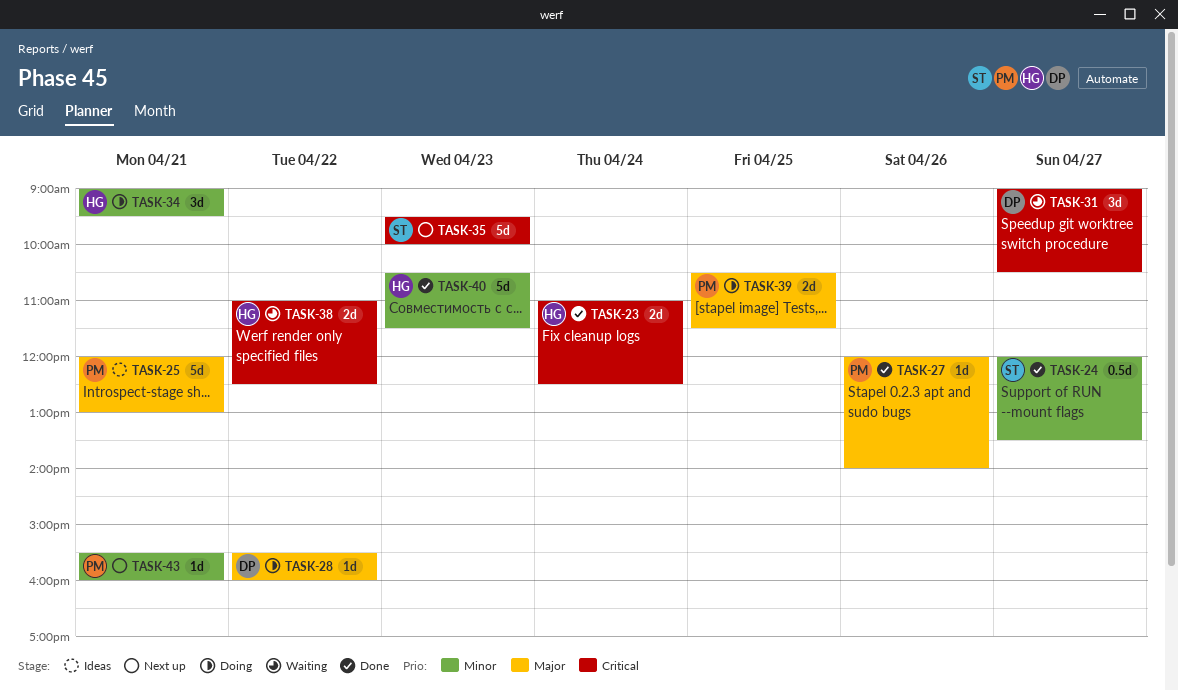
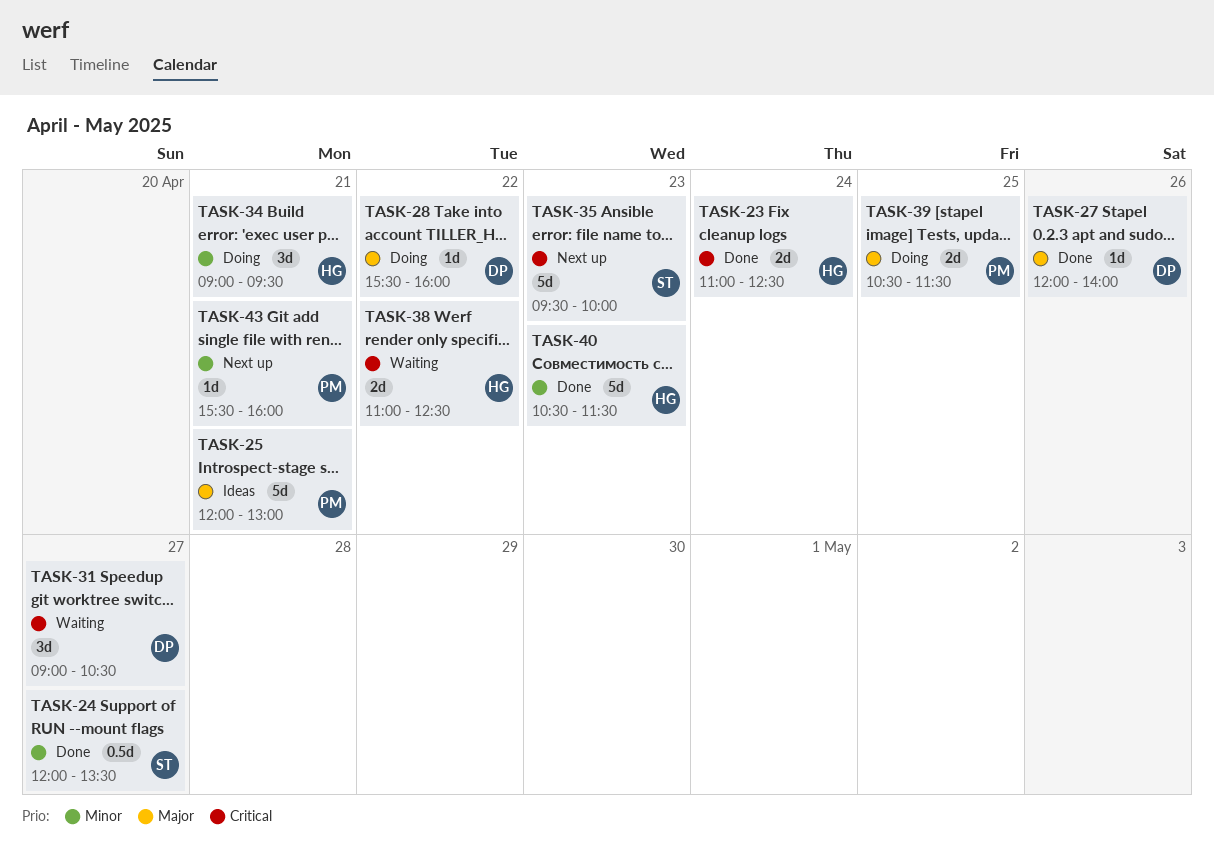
TASK-27, owner: PM -> DP

